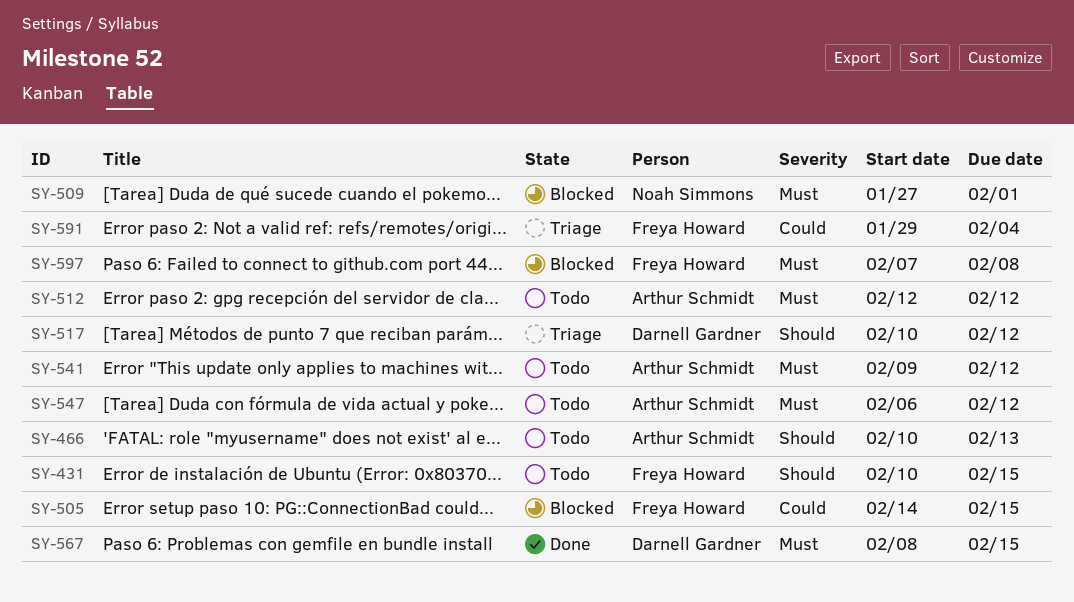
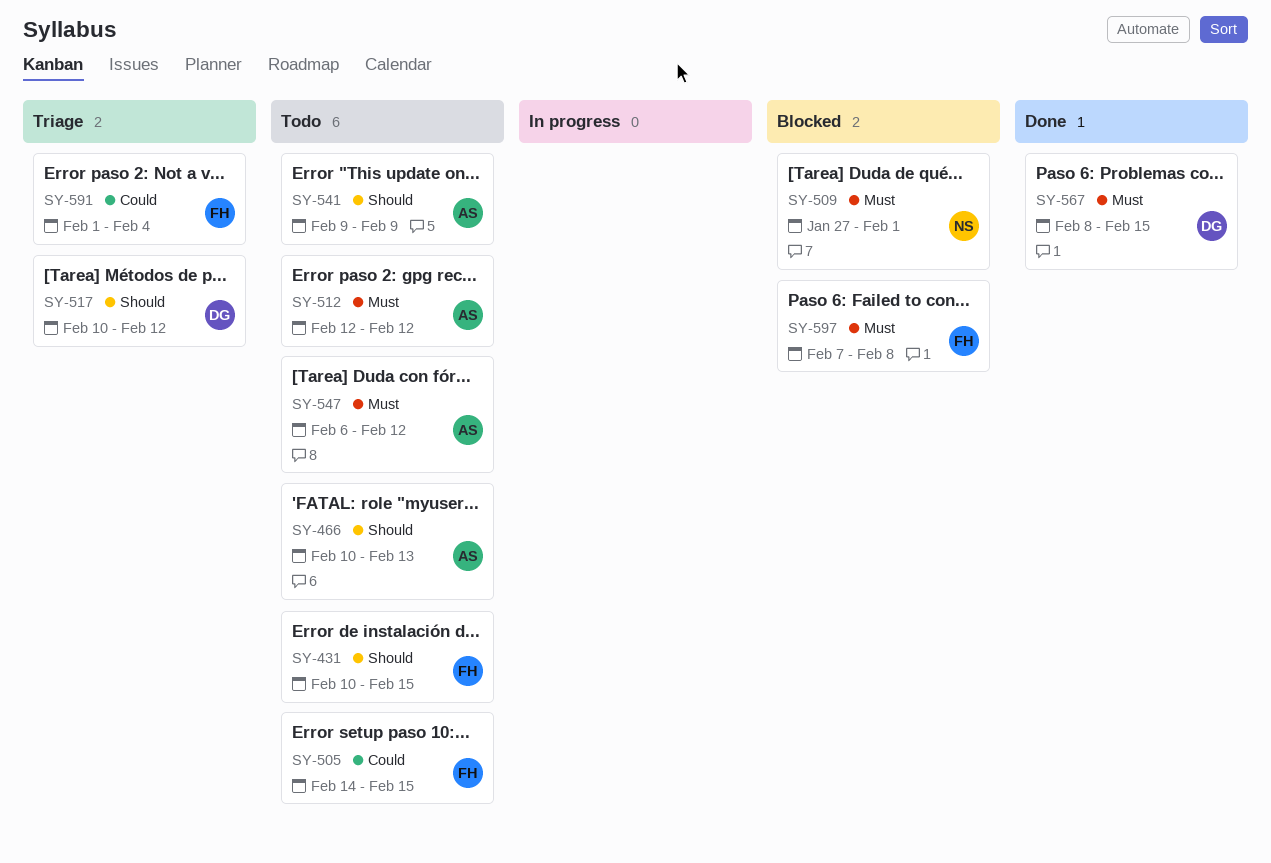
SY-505, status: Blocked -> Todo
SY-541, priority: Must -> Should
SY-541, due: Feb 12 -> Feb 9
SY-591, start: Jan 29 -> Feb 1

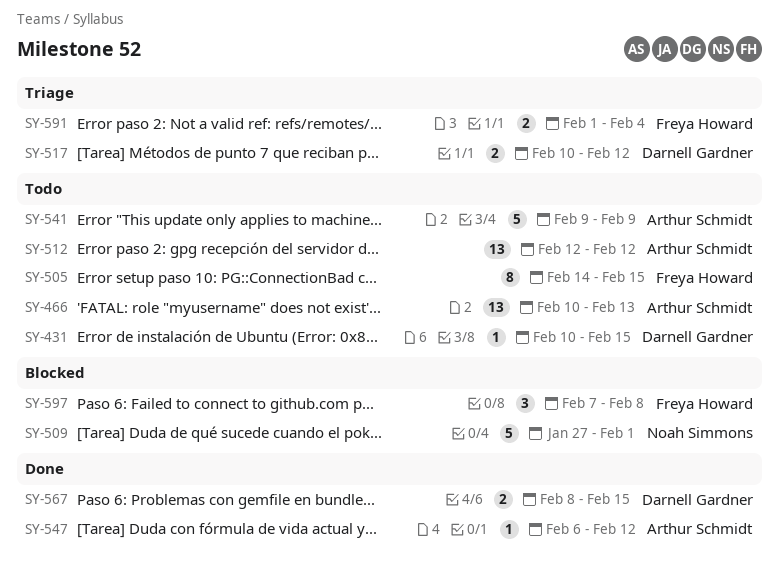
SY-431, owner: Freya Howard -> Darnell Gardner
SY-547, status: Todo -> Done

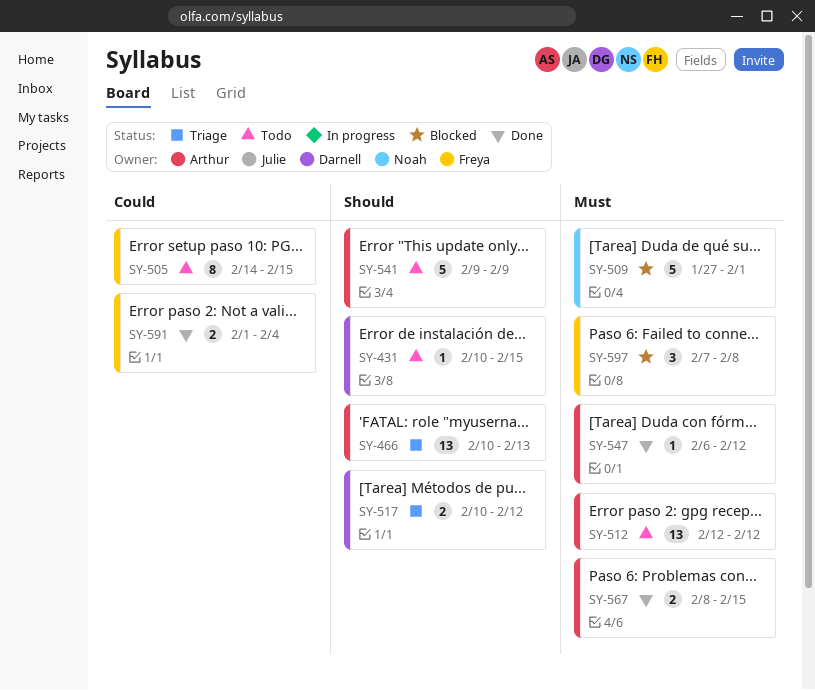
SY-466, status: Todo -> Triage
SY-567, owner: Darnell Gardner -> Arthur Schmidt
SY-591, status: Triage -> Done

